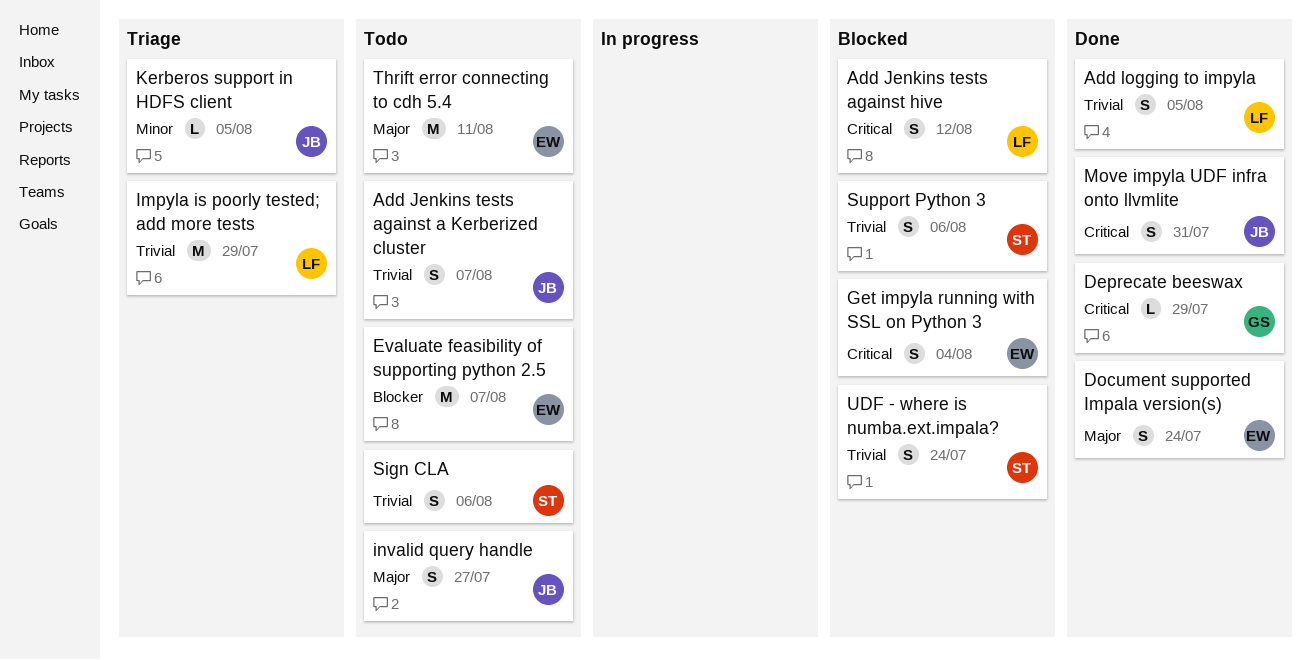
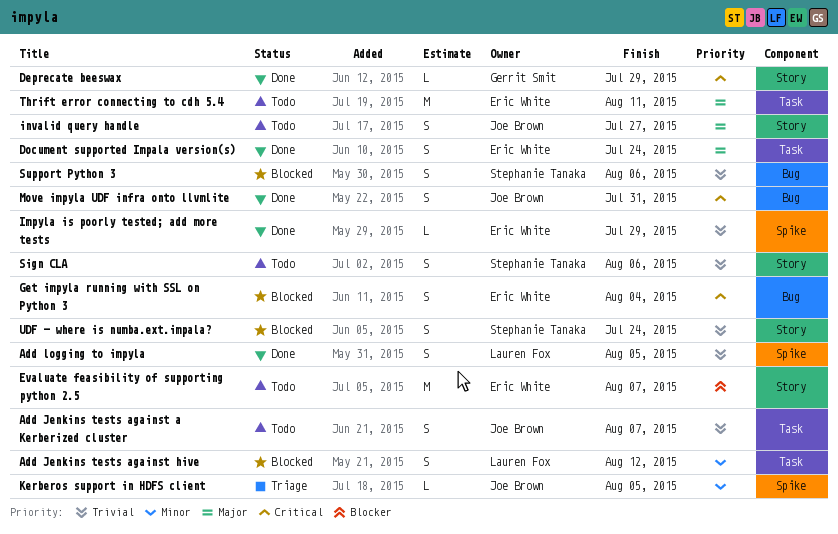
Add Jenkins tests against hive, priority: Critical -> Minor
Impyla is poorly tested; add more tests, status: Triage -> Done
Impyla is poorly tested; add more tests, owner: Lauren Fox -> Eric White
Impyla is poorly tested; add more tests, estimate: M -> L

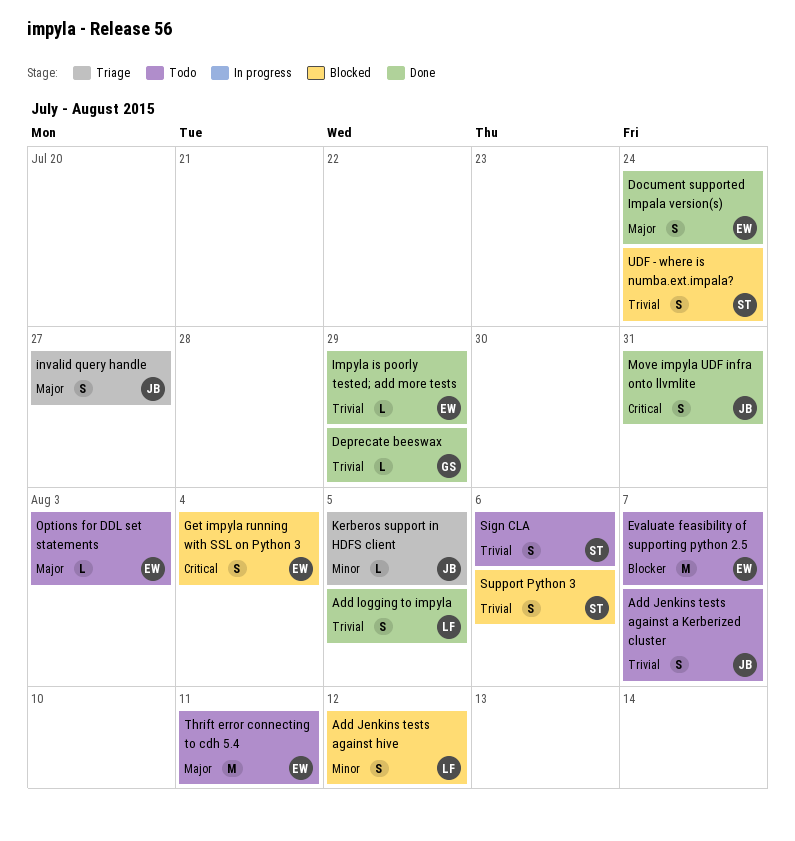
Deprecate beeswax, priority: Critical -> Trivial
invalid query handle, status: Todo -> Triage
Options for DDL set statements: none -> present

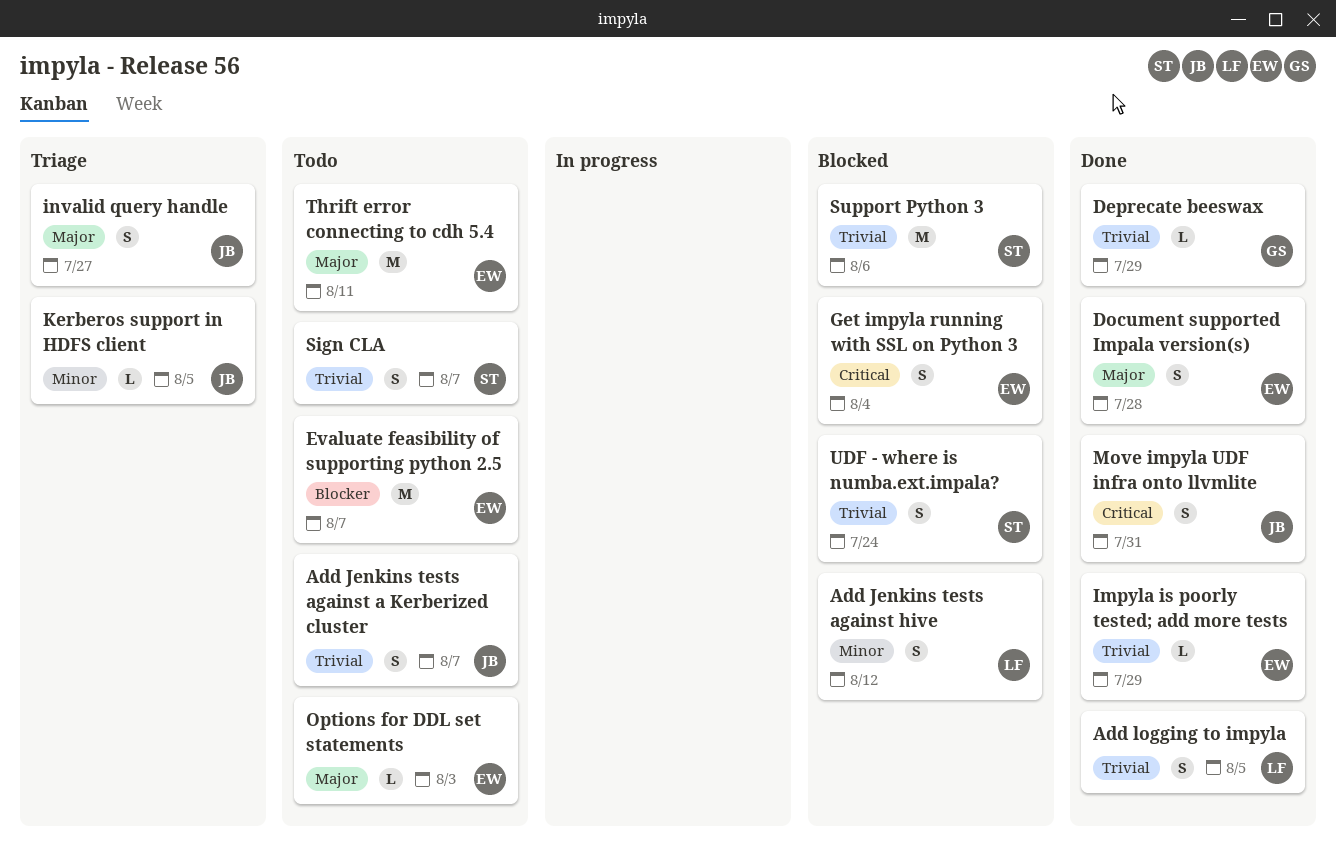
Document supported Impala version(s), due: Jul 24 -> Jul 28
Sign CLA, due: Aug 6 -> Aug 7
Support Python 3, estimate: S -> M

